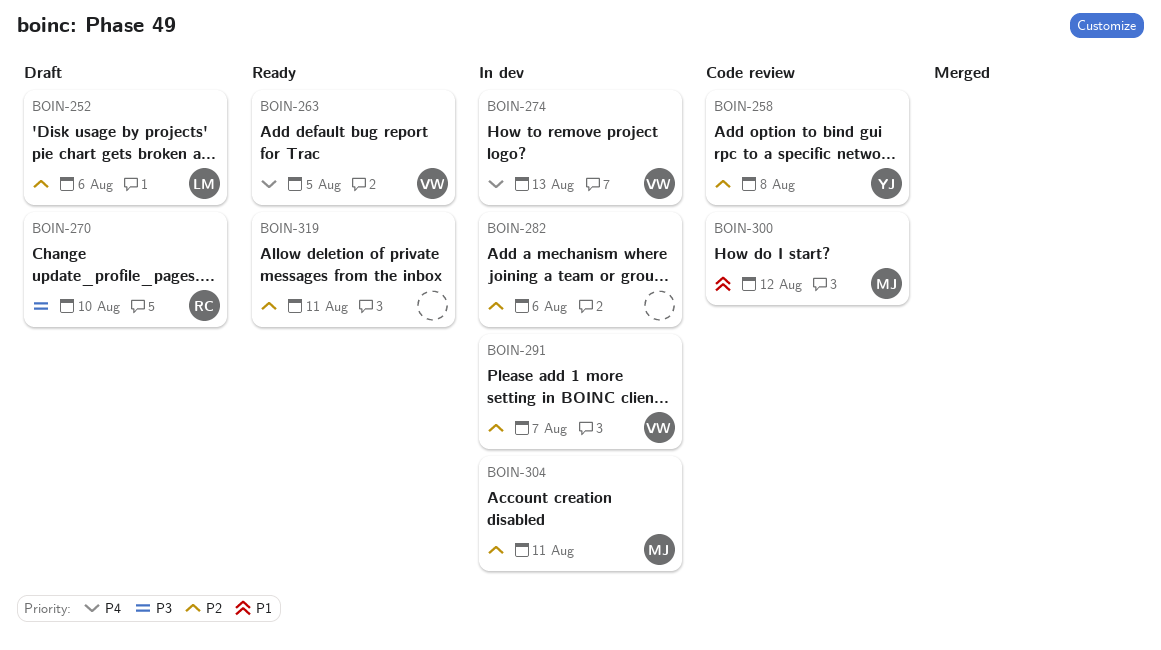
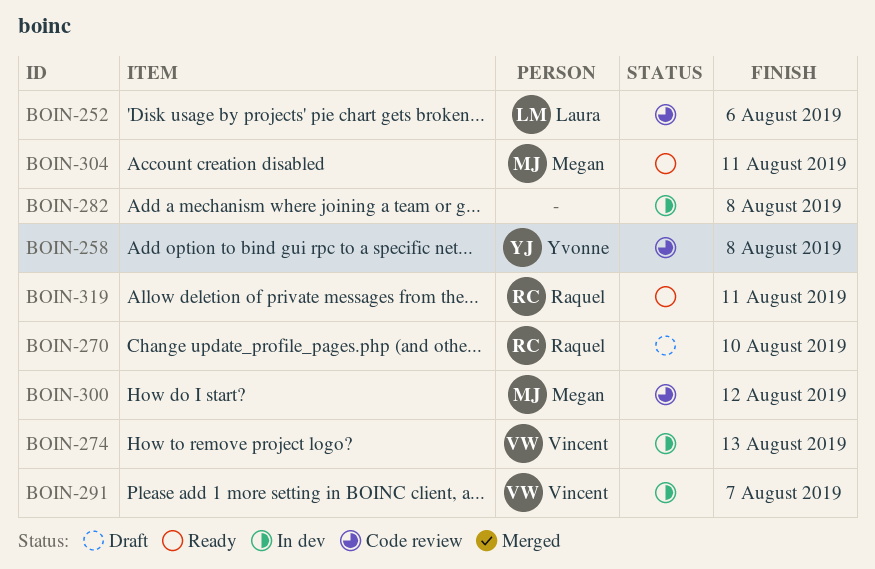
BOIN-252, status: Draft -> Code review
BOIN-263: present -> none
BOIN-282, due: Aug 6 -> Aug 8
BOIN-304, status: In dev -> Ready
BOIN-319, owner: none -> Raquel

